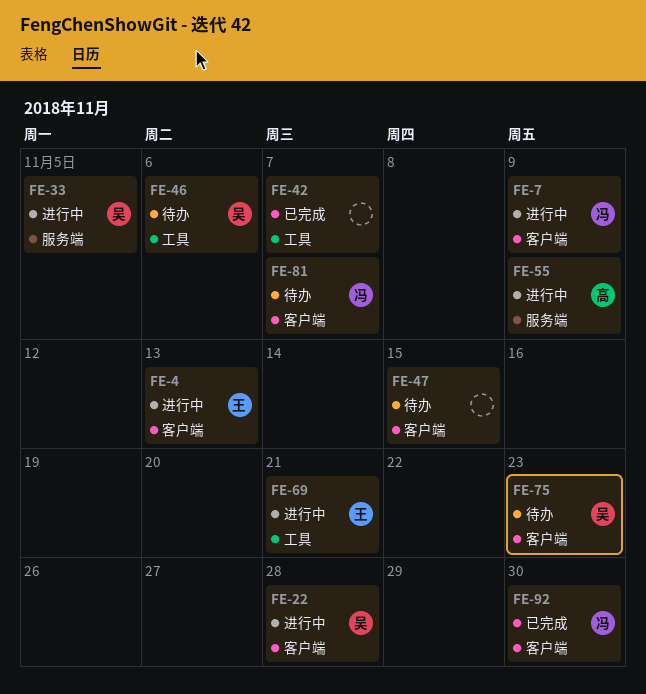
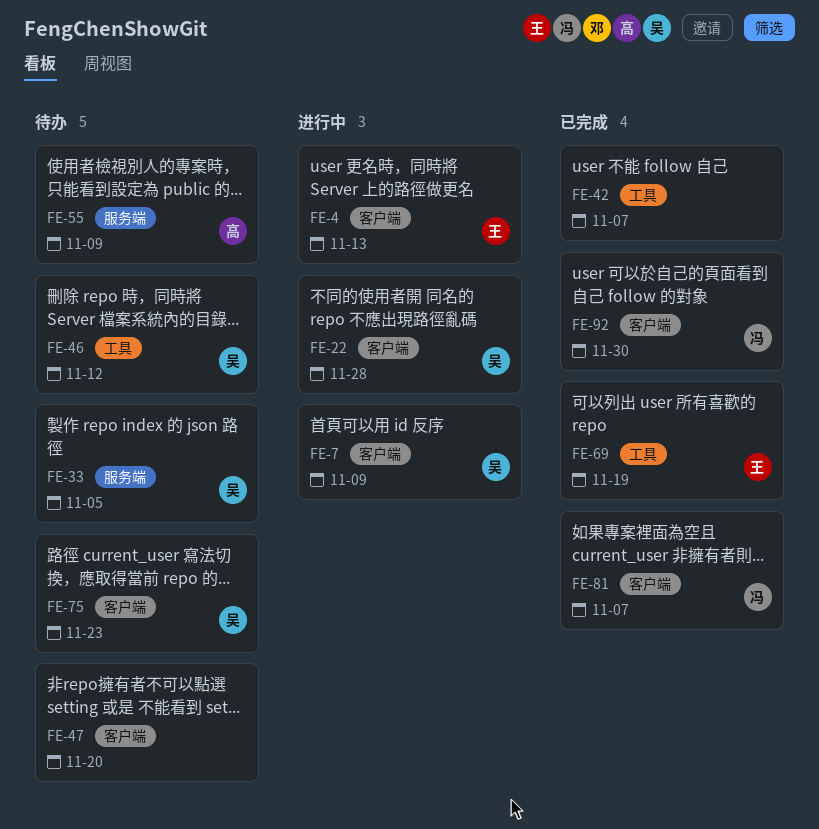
FE-7, owner: 冯 -> 吴
FE-33, status: 进行中 -> 待办
FE-46, due: Nov 6 -> Nov 12
FE-47, due: Nov 15 -> Nov 20
FE-55, status: 进行中 -> 待办
FE-69, status: 进行中 -> 已完成
FE-69, due: Nov 21 -> Nov 19
FE-81, status: 待办 -> 已完成

